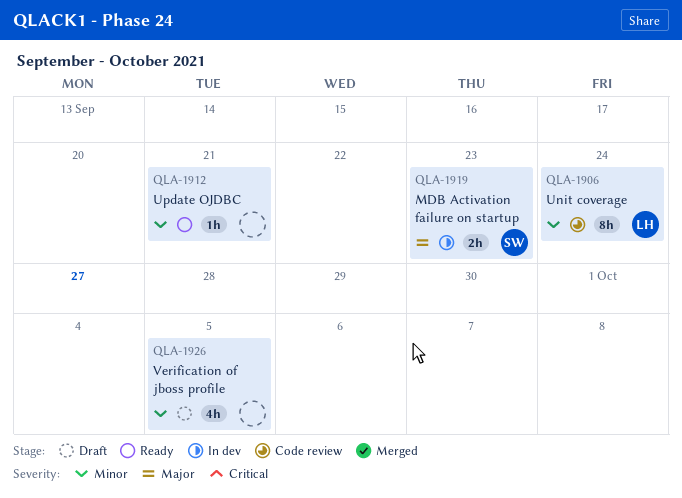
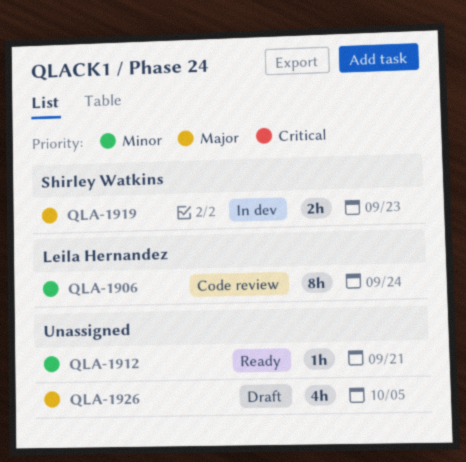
QLA-1926, priority: Minor -> Major

